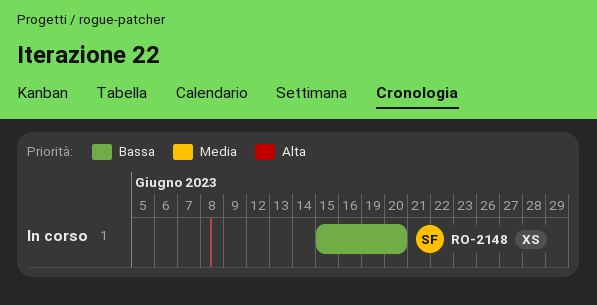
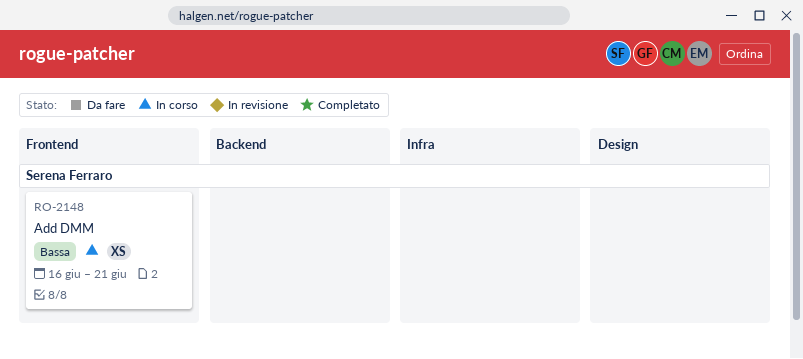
RO-2148, start: Jun 15 -> Jun 16
RO-2148, due: Jun 20 -> Jun 21

